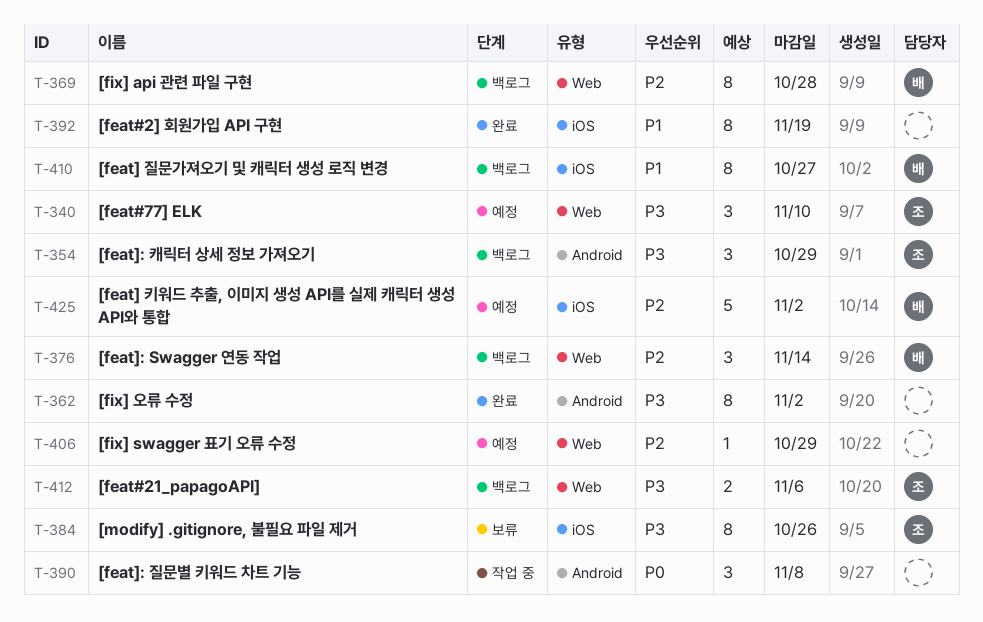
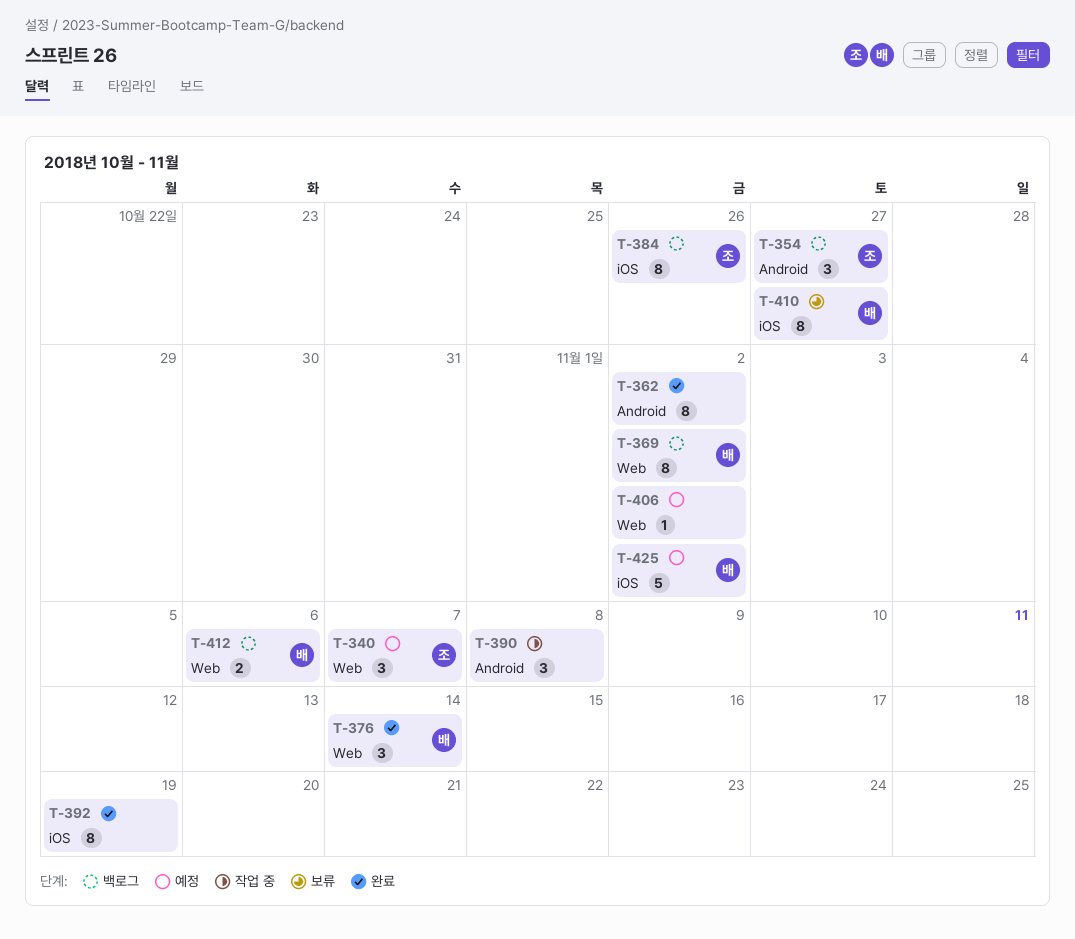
T-340, due: Nov 10 -> Nov 7
T-354, due: Oct 29 -> Oct 27
T-369, due: Oct 28 -> Nov 2
T-376, status: 백로그 -> 완료
T-384, status: 보류 -> 백로그
T-406, due: Oct 29 -> Nov 2
T-410, status: 백로그 -> 보류
T-412, owner: 조 -> 배

